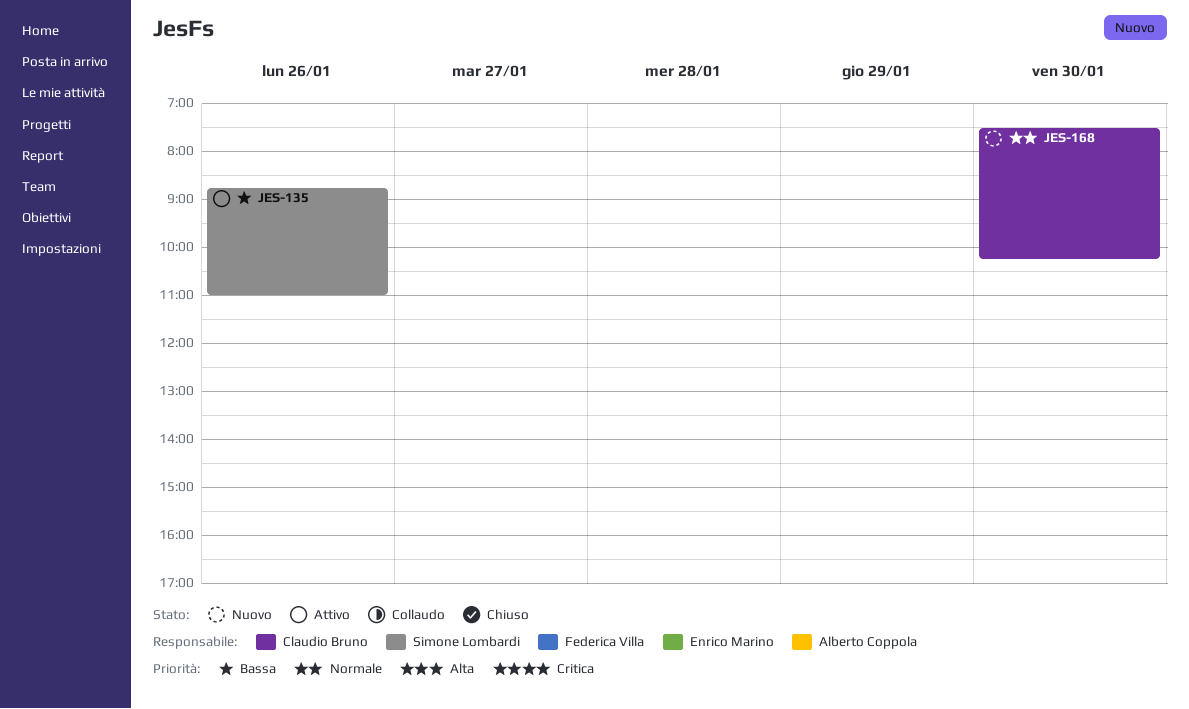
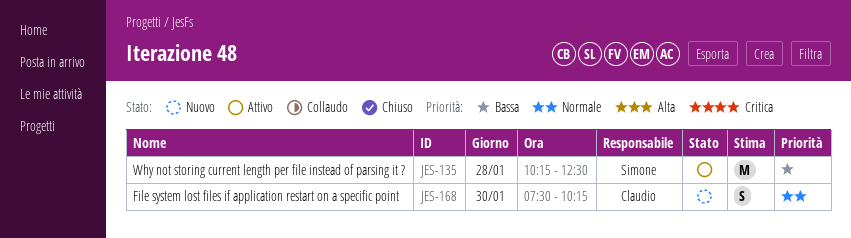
JES-135, day: Jan 26 -> Jan 28
JES-135, begins: 08:45 -> 10:15
JES-135, ends: 11:00 -> 12:30

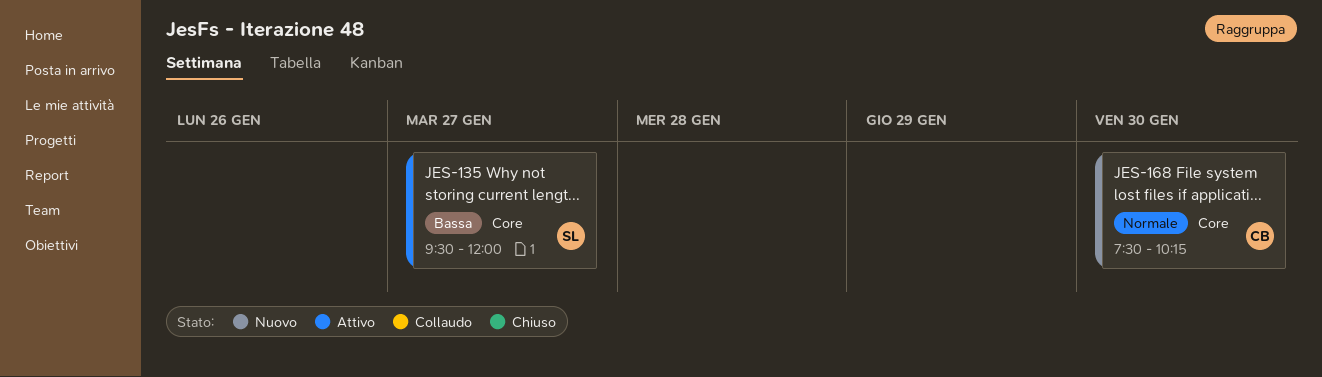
JES-135, day: Jan 28 -> Jan 27
JES-135, begins: 10:15 -> 09:30
JES-135, ends: 12:30 -> 12:00

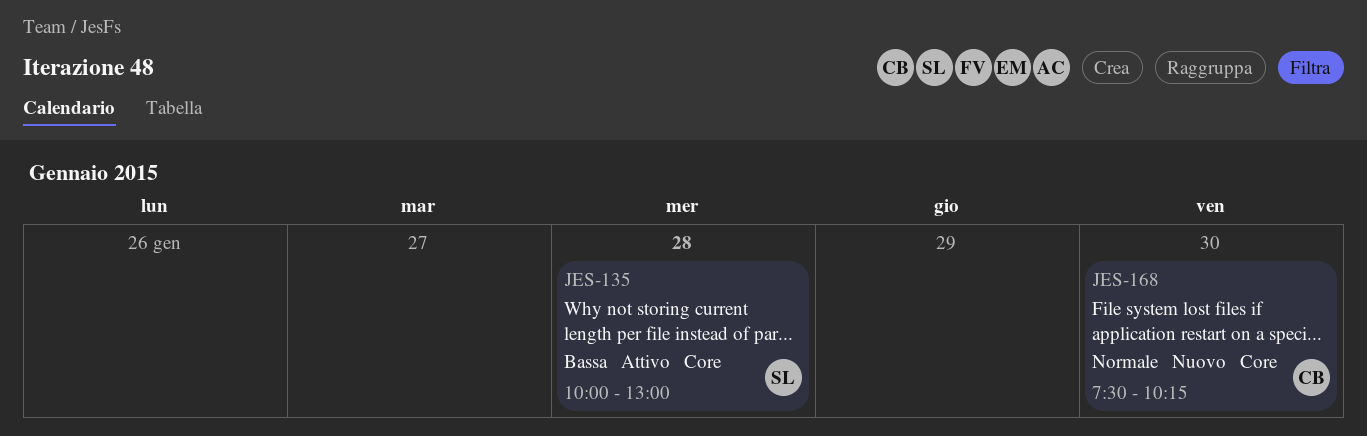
JES-135, day: Jan 27 -> Jan 28
JES-135, begins: 09:30 -> 10:00
JES-135, ends: 12:00 -> 13:00

